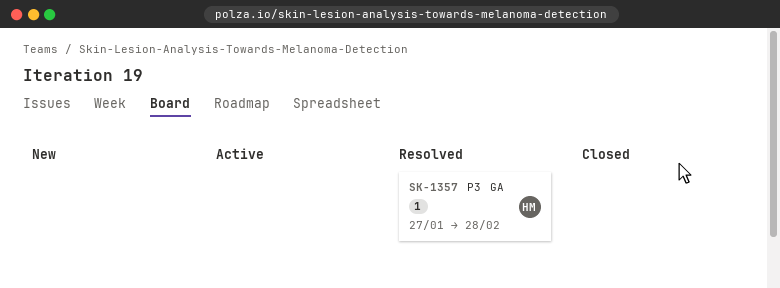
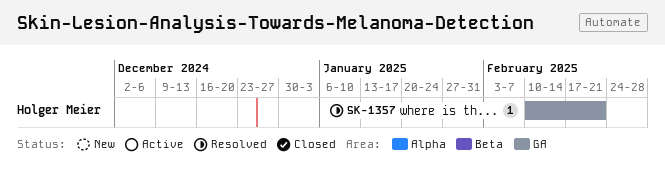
SK-1357, start: Jan 27 -> Feb 10
SK-1357, due: Feb 28 -> Feb 21

